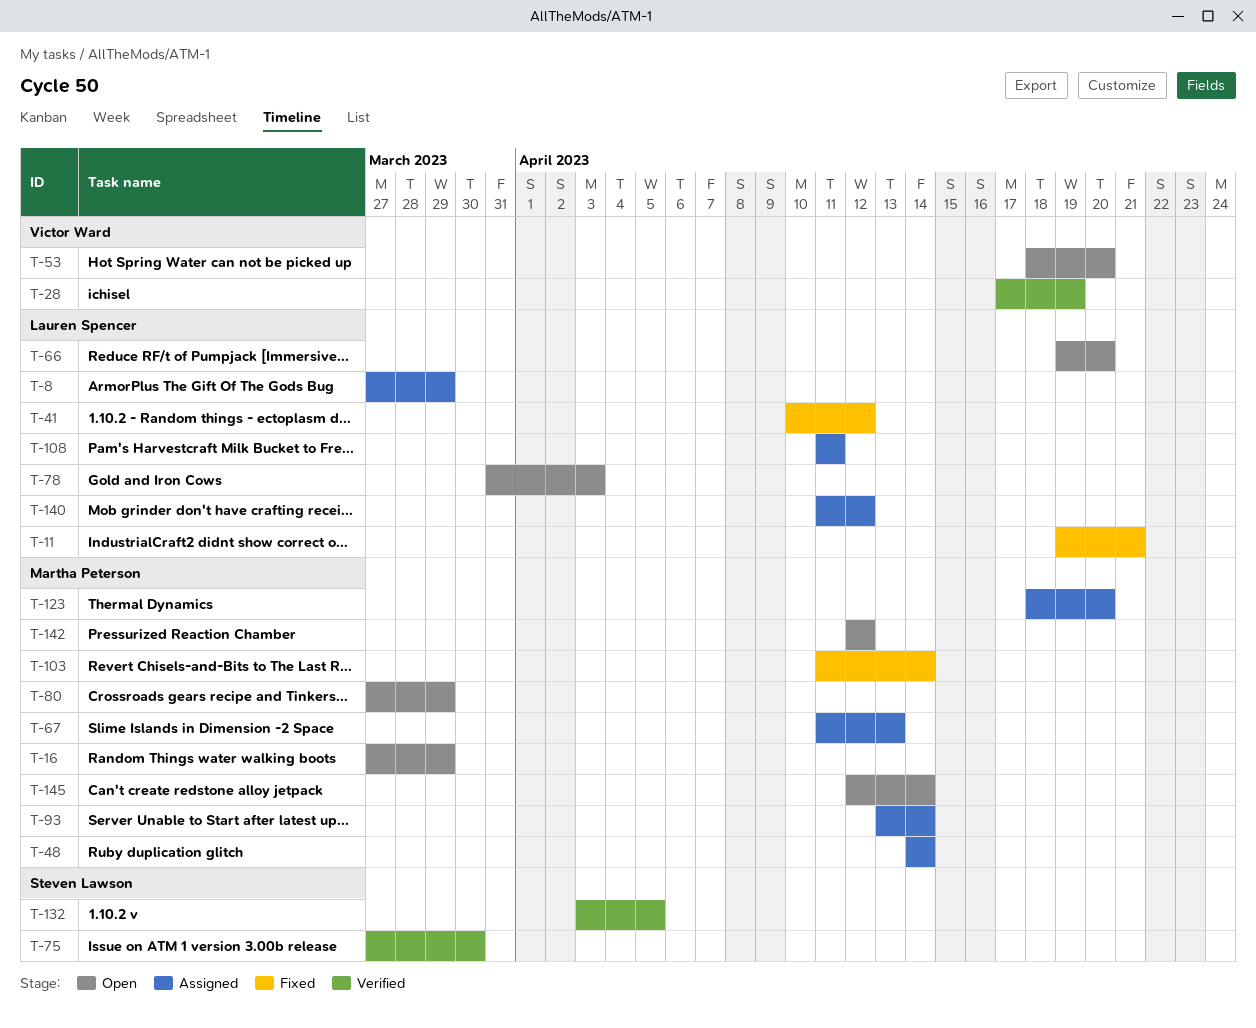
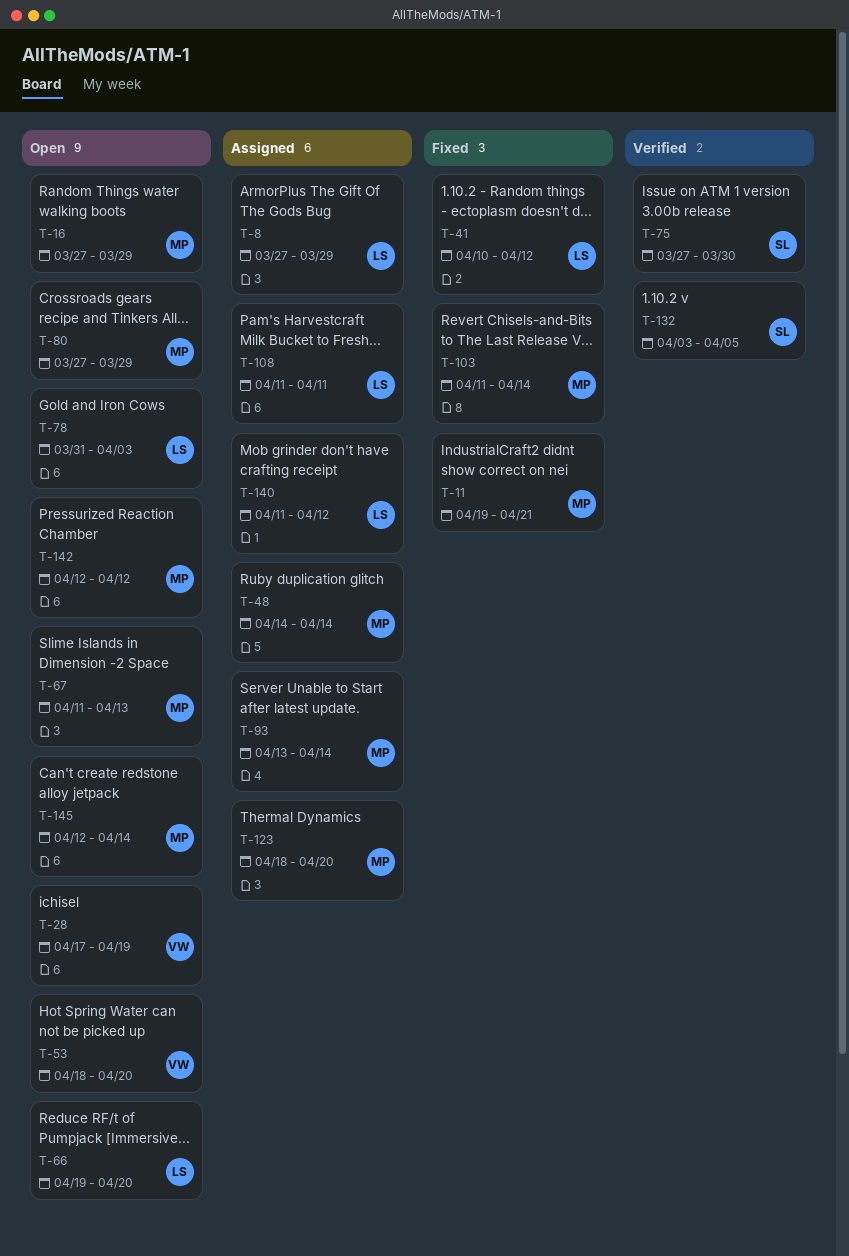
T-11, owner: Lauren Spencer -> Martha Peterson
T-28, status: Verified -> Open
T-67, status: Assigned -> Open

